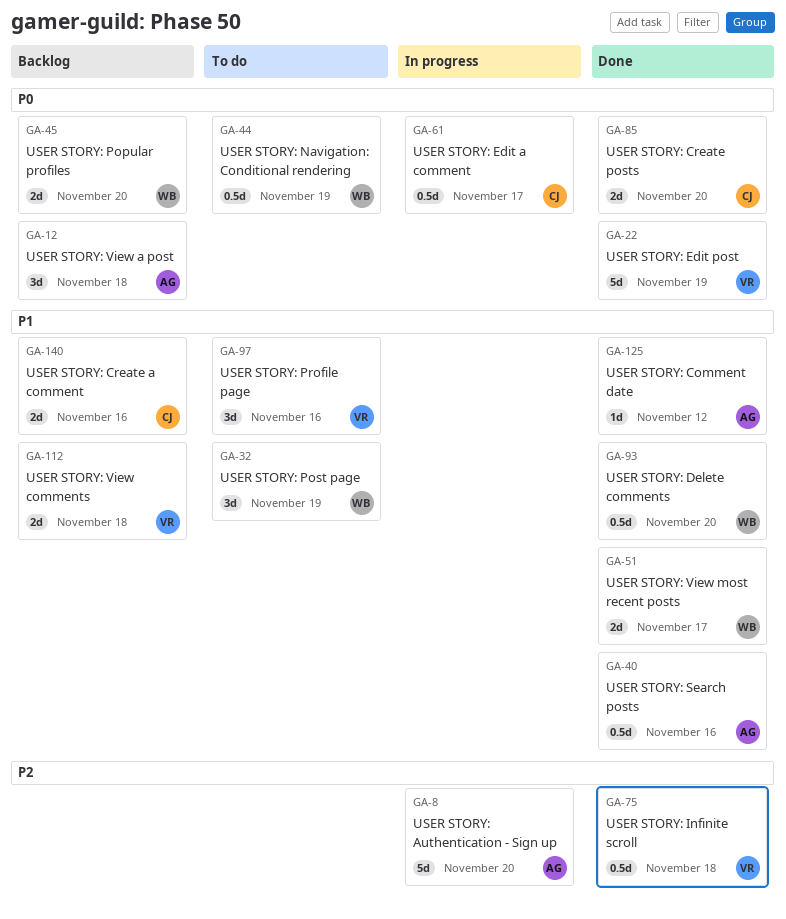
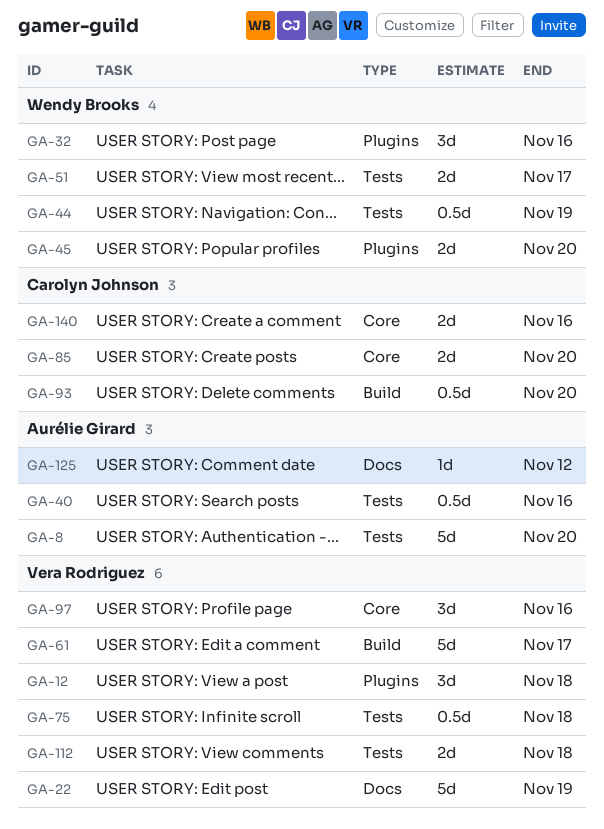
GA-12, owner: Aurélie Girard -> Vera Rodriguez
GA-32, due: Nov 19 -> Nov 16
GA-61, owner: Carolyn Johnson -> Vera Rodriguez
GA-61, estimate: 0.5d -> 5d
GA-93, owner: Wendy Brooks -> Carolyn Johnson

